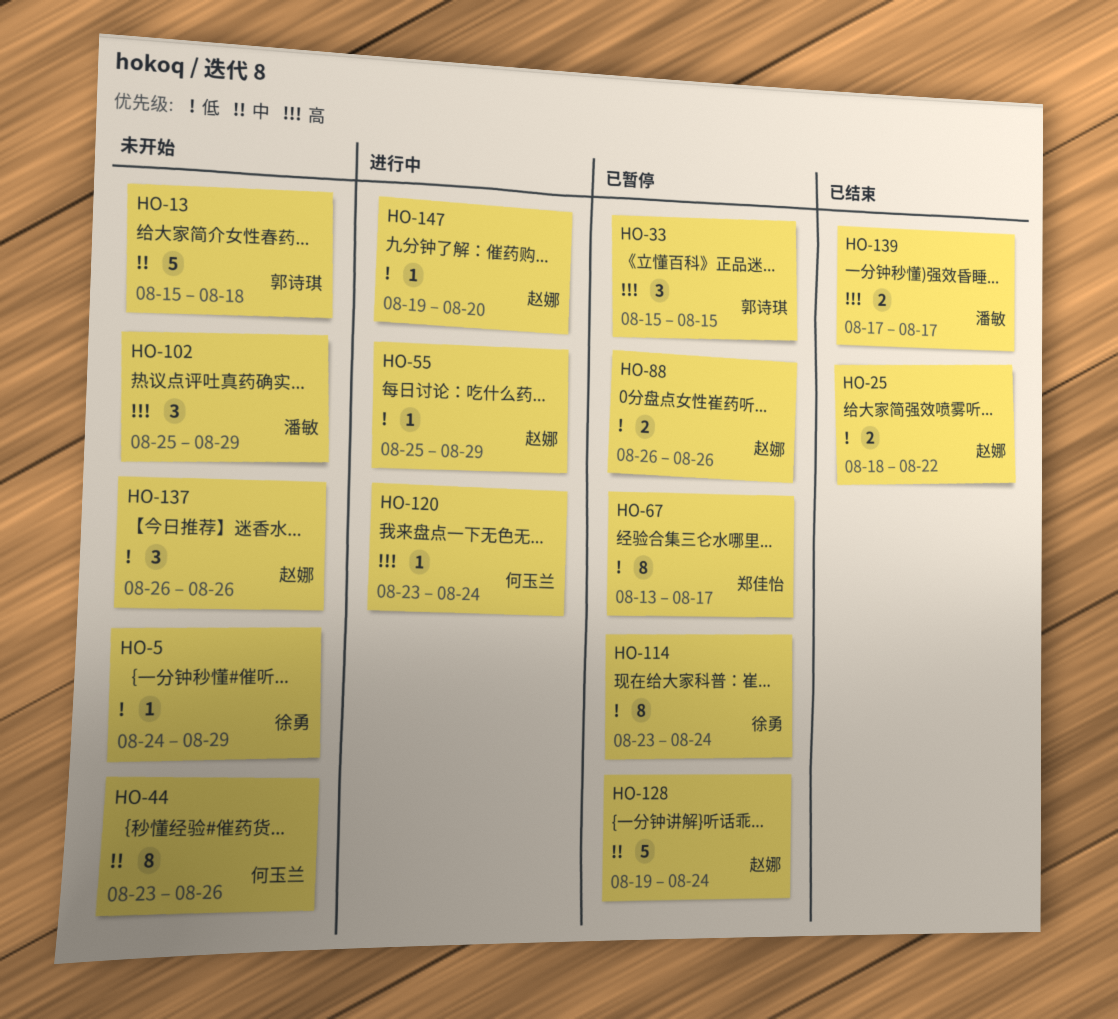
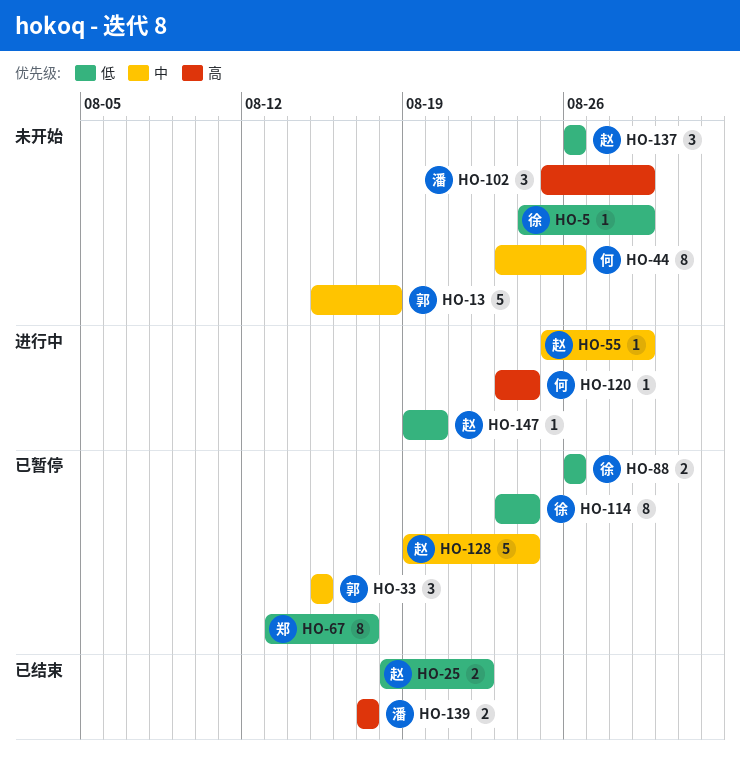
HO-33, priority: 高 -> 中
HO-55, priority: 低 -> 中
HO-88, owner: 赵娜 -> 徐勇

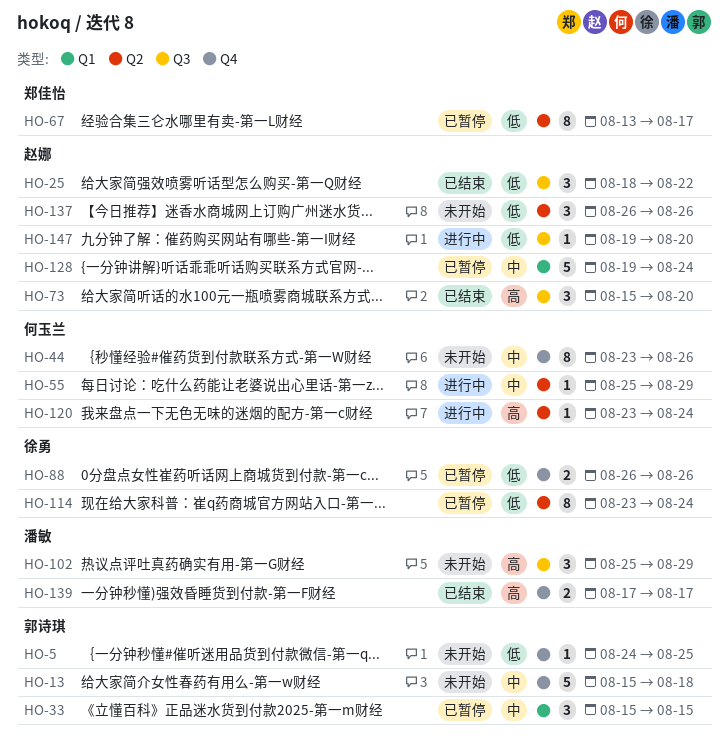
HO-5, owner: 徐勇 -> 郭诗琪
HO-5, due: Aug 29 -> Aug 25
HO-25, estimate: 2 -> 3
HO-55, owner: 赵娜 -> 何玉兰
HO-73: none -> present

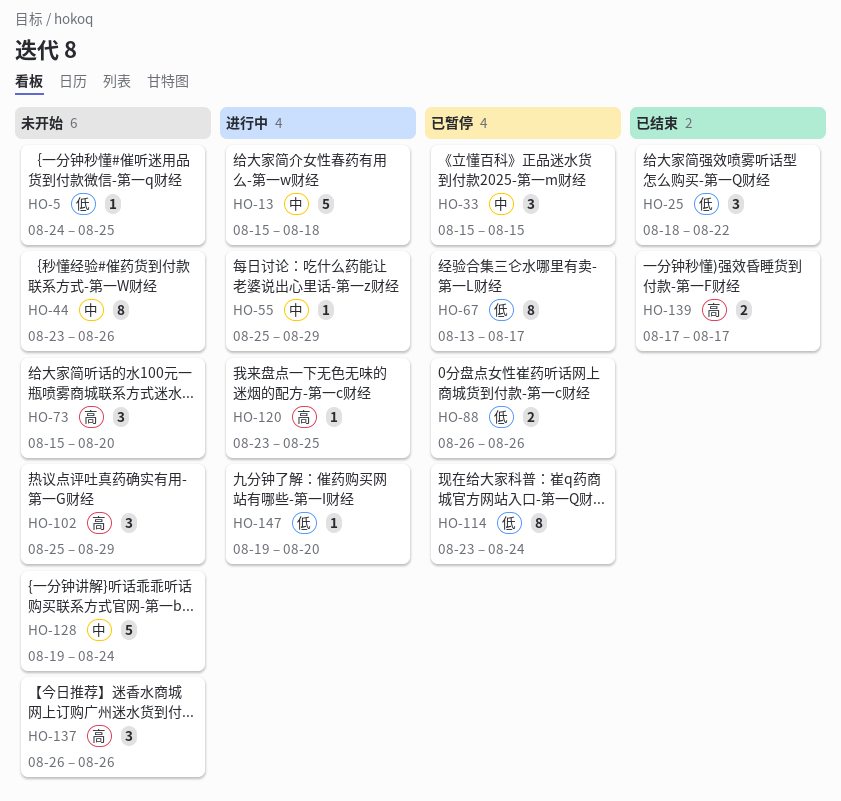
HO-13, status: 未开始 -> 进行中
HO-73, status: 已结束 -> 未开始
HO-120, due: Aug 24 -> Aug 25
HO-128, status: 已暂停 -> 未开始
HO-137, priority: 低 -> 高

